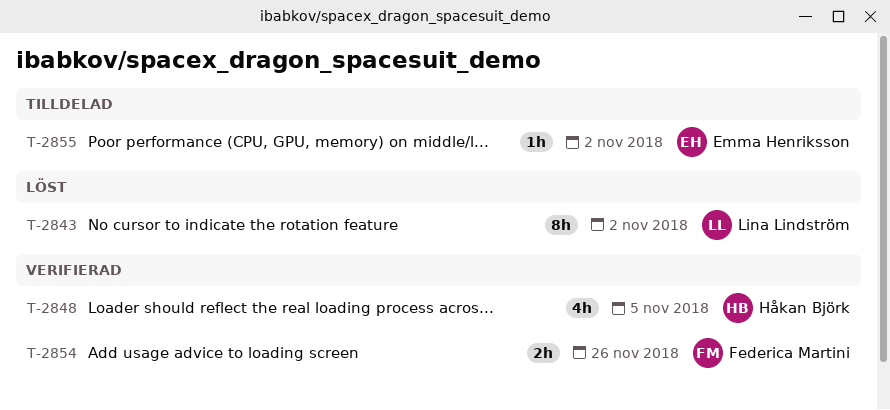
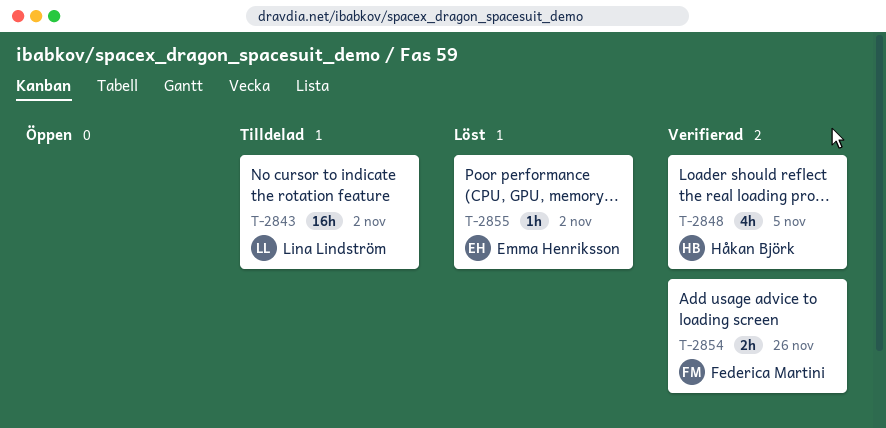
T-2843, status: Löst -> Tilldelad
T-2843, estimate: 8h -> 16h
T-2855, status: Tilldelad -> Löst

